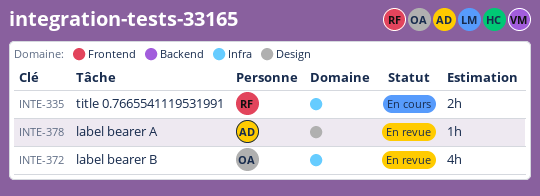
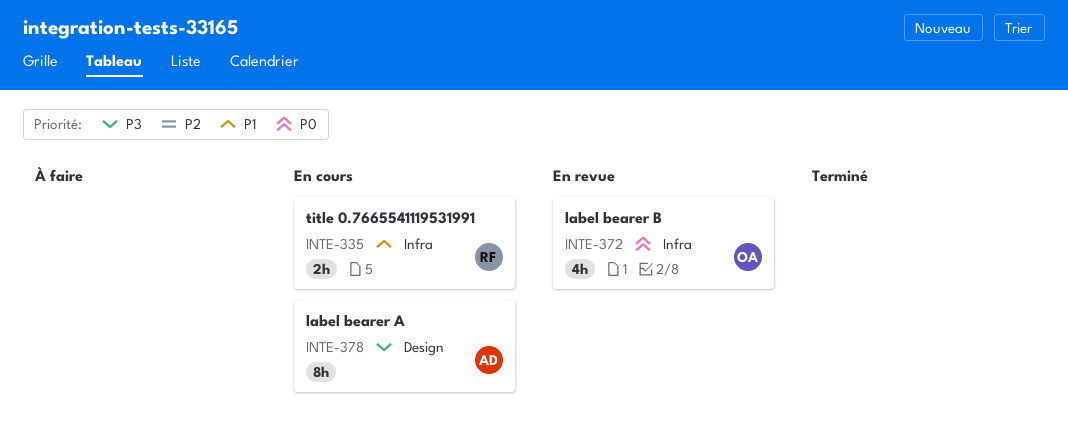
INTE-378, status: En revue -> En cours
INTE-378, estimate: 1h -> 8h

